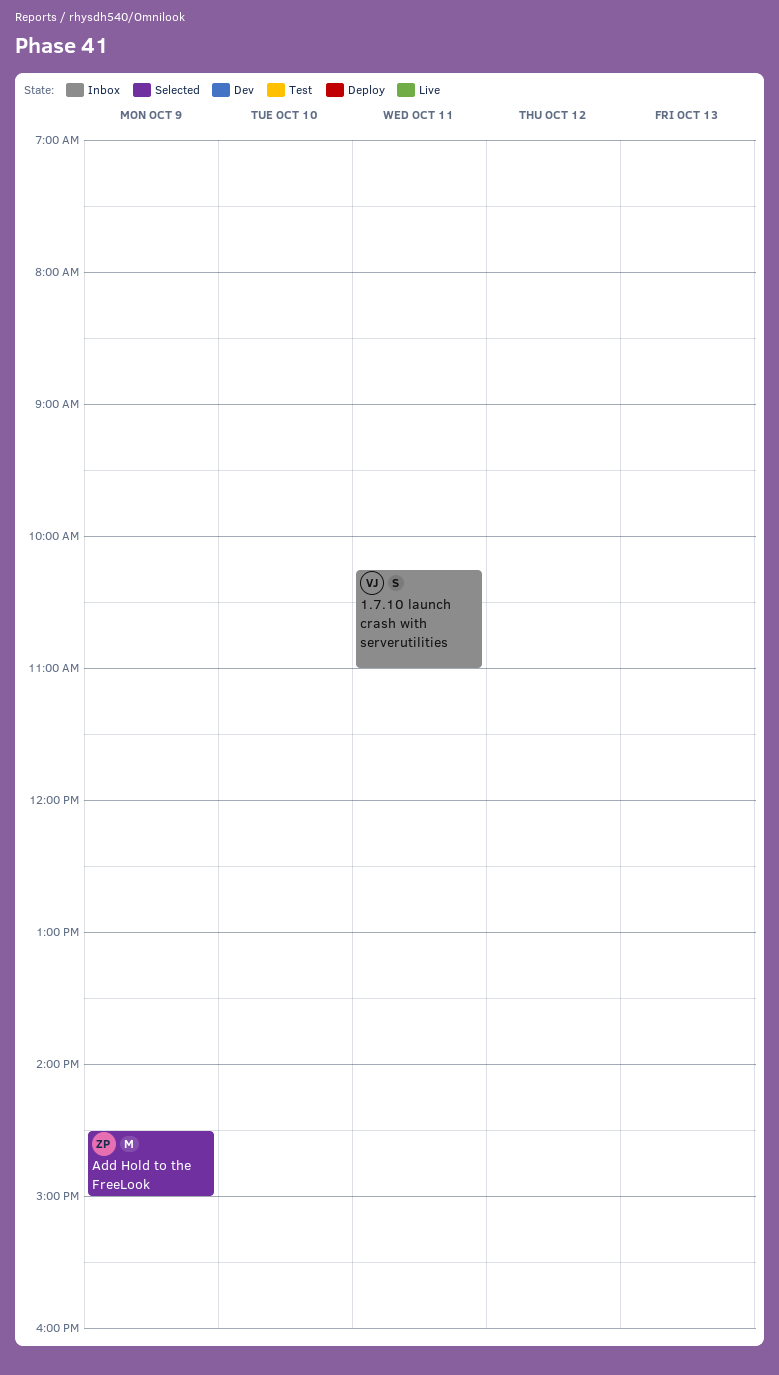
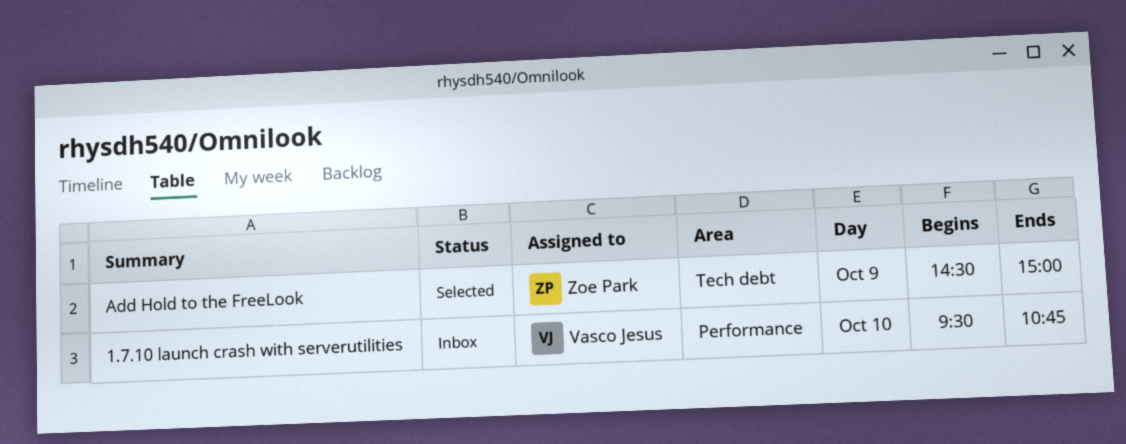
1.7.10 launch crash with serverutilities, day: Oct 11 -> Oct 10
1.7.10 launch crash with serverutilities, begins: 10:15 -> 09:30
1.7.10 launch crash with serverutilities, ends: 11:00 -> 10:45

